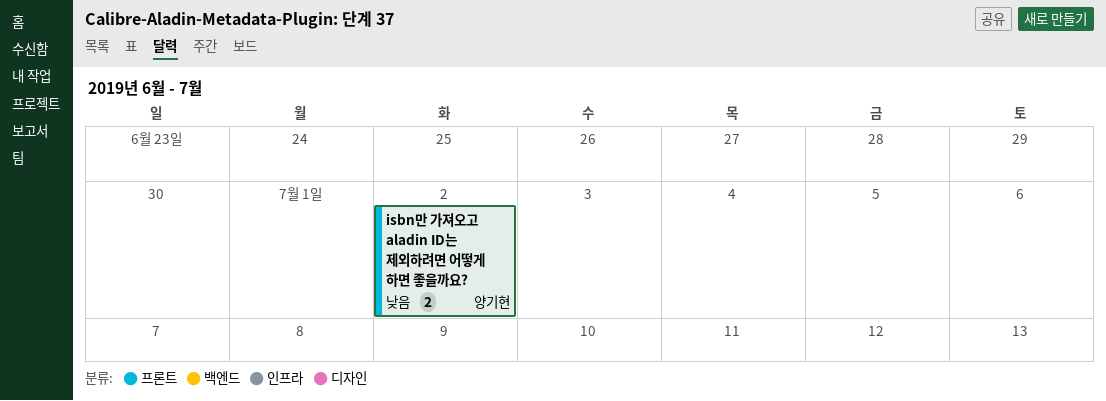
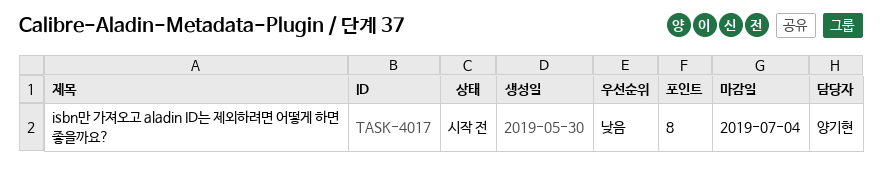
isbn만 가져오고 aladin ID는 제외하려면 어떻게 하면 좋을까요?, estimate: 2 -> 8
isbn만 가져오고 aladin ID는 제외하려면 어떻게 하면 좋을까요?, due: Jul 2 -> Jul 4

